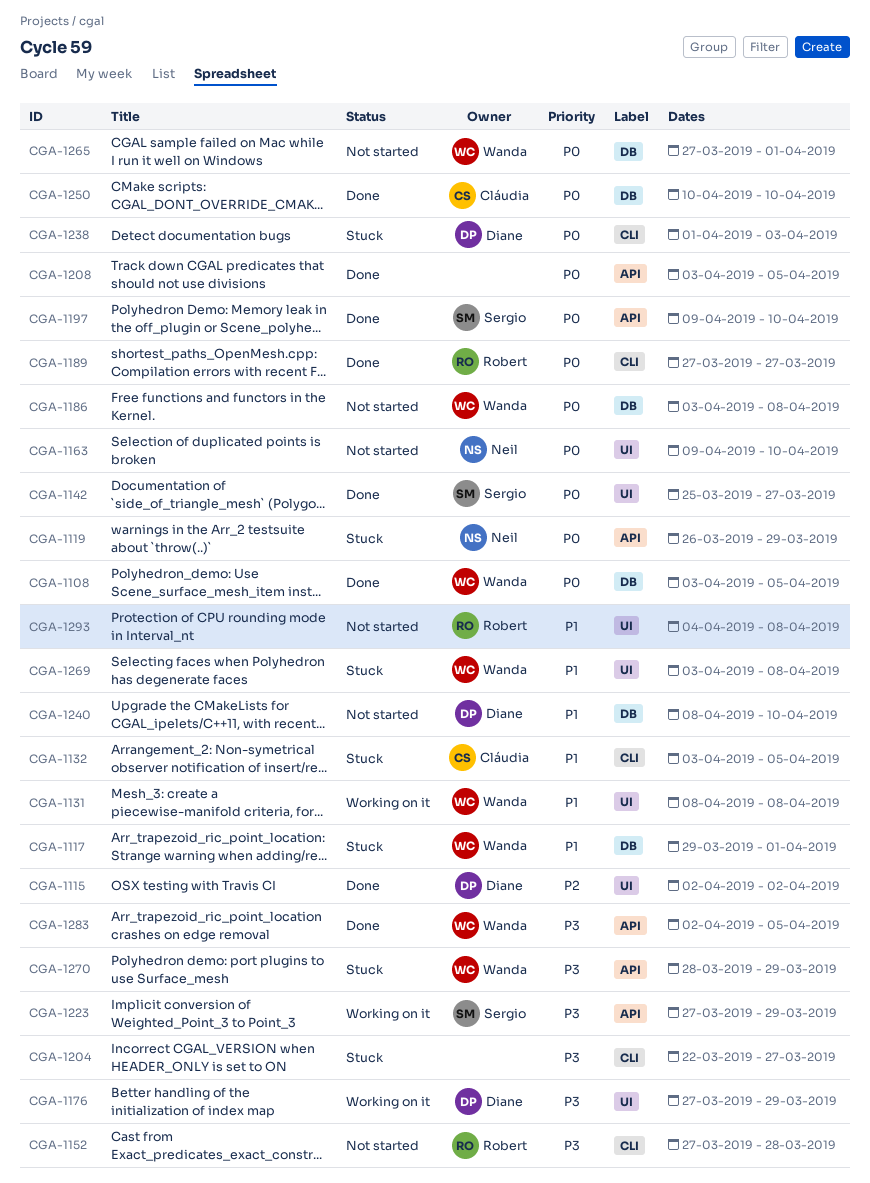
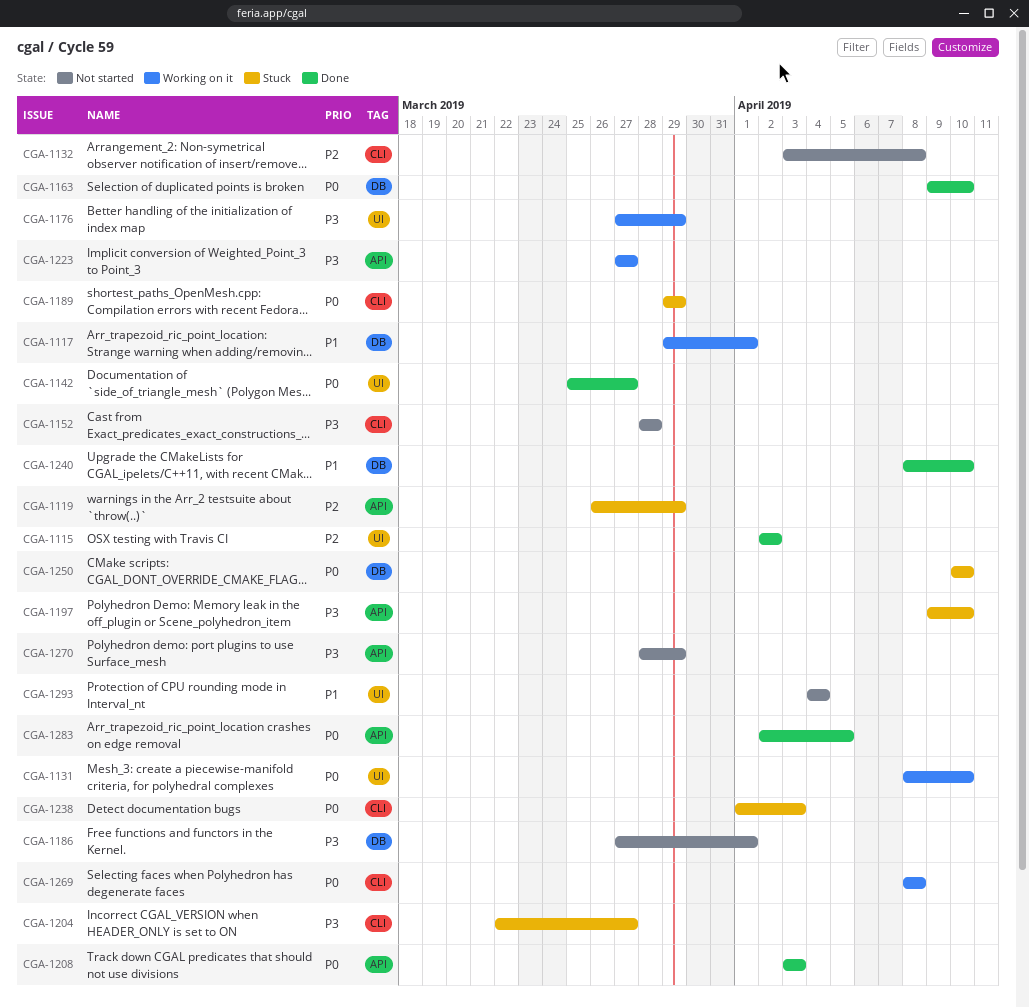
CGA-1108: present -> none
CGA-1117, status: Stuck -> Working on it
CGA-1119, priority: P0 -> P2
CGA-1131, priority: P1 -> P0
CGA-1131, due: Apr 8 -> Apr 10
CGA-1132, status: Stuck -> Not started
CGA-1132, priority: P1 -> P2
CGA-1132, due: Apr 5 -> Apr 8
CGA-1152, start: Mar 27 -> Mar 28
CGA-1163, status: Not started -> Done
CGA-1163, label: UI -> DB
CGA-1186, priority: P0 -> P3
CGA-1186, start: Apr 3 -> Mar 27
CGA-1186, due: Apr 8 -> Apr 1
CGA-1189, status: Done -> Stuck
CGA-1189, start: Mar 27 -> Mar 29
CGA-1189, due: Mar 27 -> Mar 29
CGA-1197, status: Done -> Stuck
CGA-1197, priority: P0 -> P3
CGA-1208, due: Apr 5 -> Apr 3
CGA-1223, due: Mar 29 -> Mar 27
CGA-1240, status: Not started -> Done
CGA-1250, status: Done -> Stuck
CGA-1265: present -> none
CGA-1269, status: Stuck -> Working on it
CGA-1269, priority: P1 -> P0
CGA-1269, label: UI -> CLI
CGA-1269, start: Apr 3 -> Apr 8
CGA-1270, status: Stuck -> Not started
CGA-1283, priority: P3 -> P0
CGA-1293, due: Apr 8 -> Apr 4

